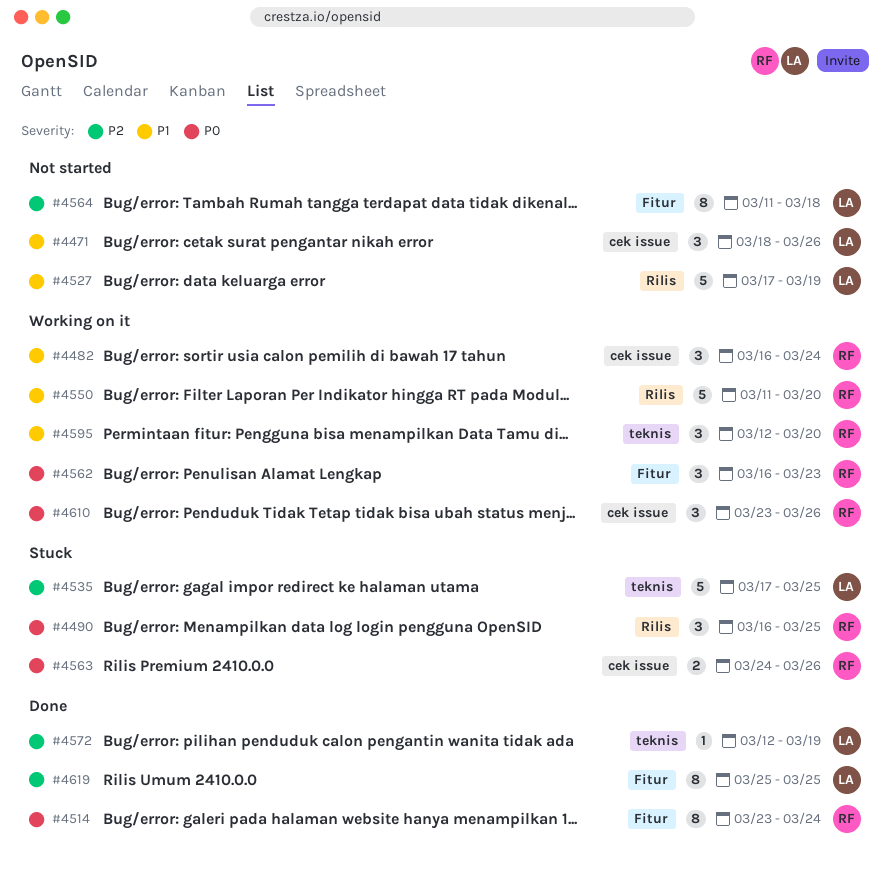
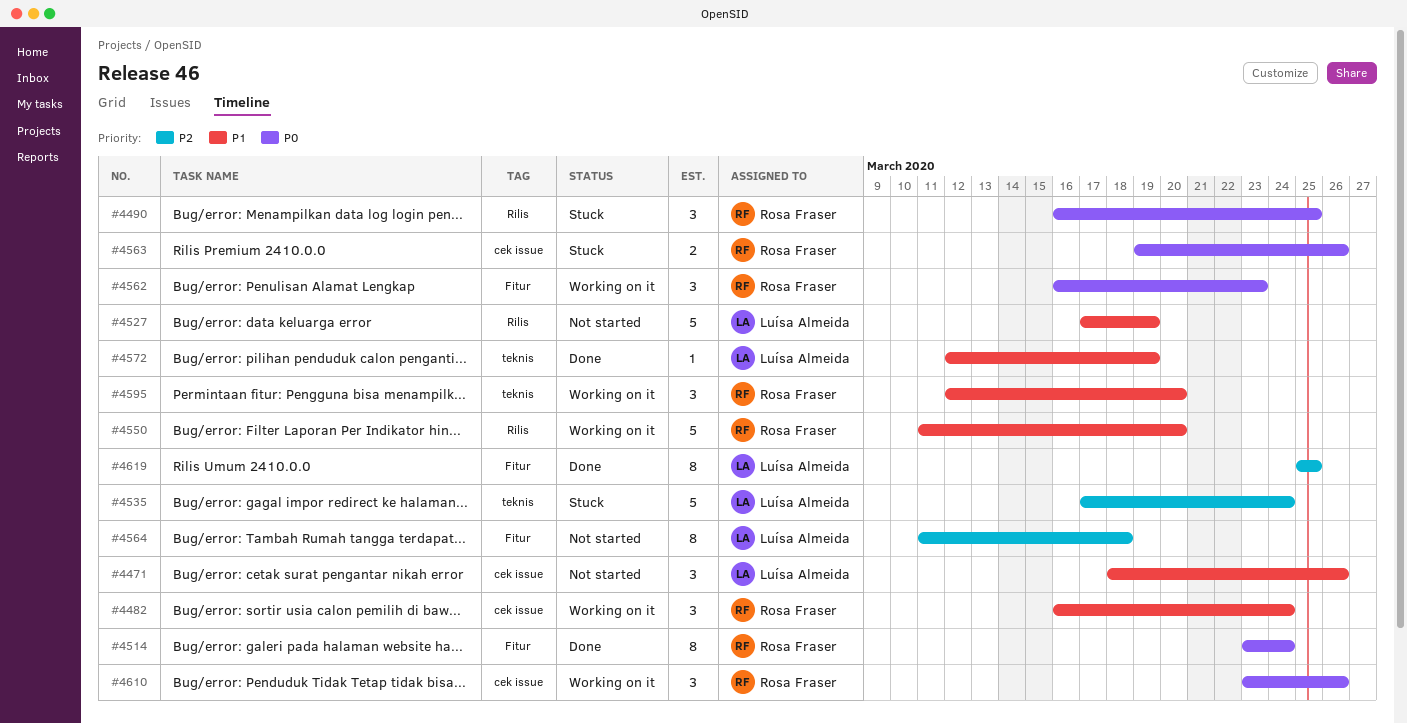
#4535, due: Mar 25 -> Mar 24
#4563, start: Mar 24 -> Mar 19
#4572, priority: P2 -> P1

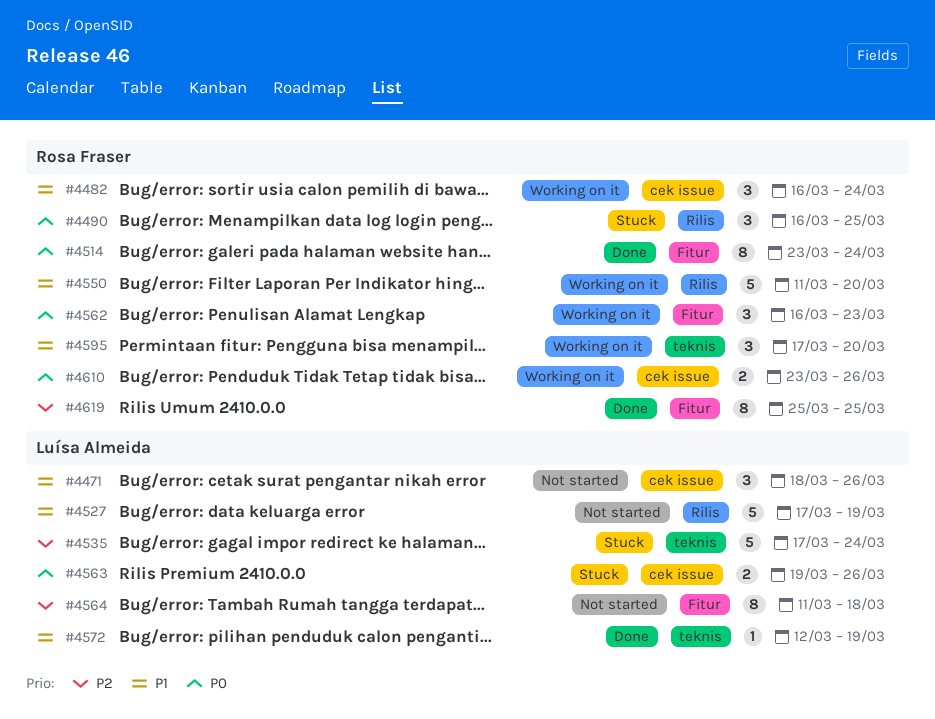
#4563, owner: Rosa Fraser -> Luísa Almeida
#4595, start: Mar 12 -> Mar 17
#4610, estimate: 3 -> 2
#4619, owner: Luísa Almeida -> Rosa Fraser

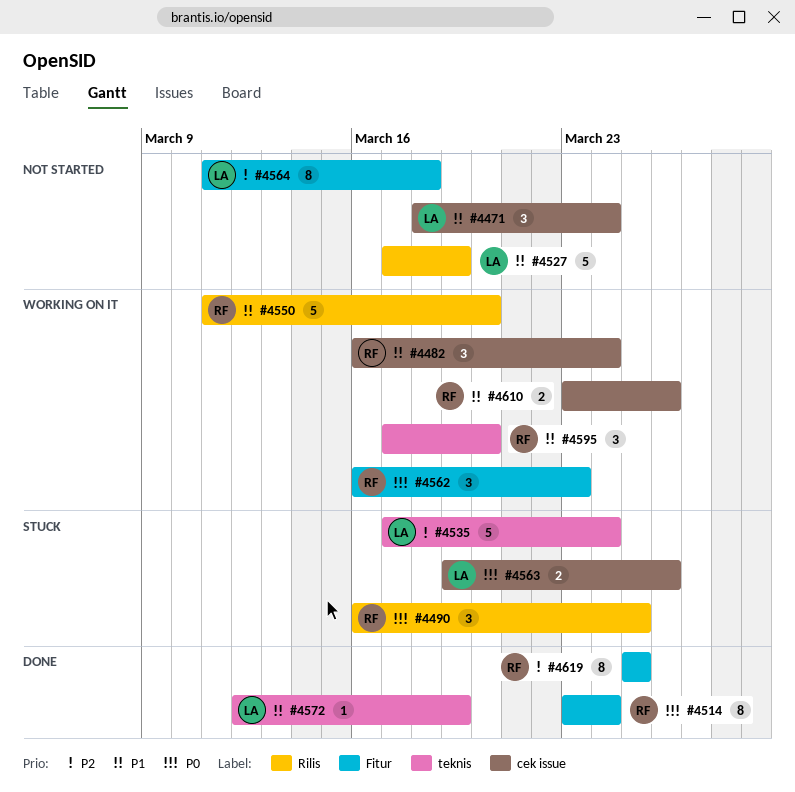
#4471, due: Mar 26 -> Mar 24
#4610, priority: P0 -> P1

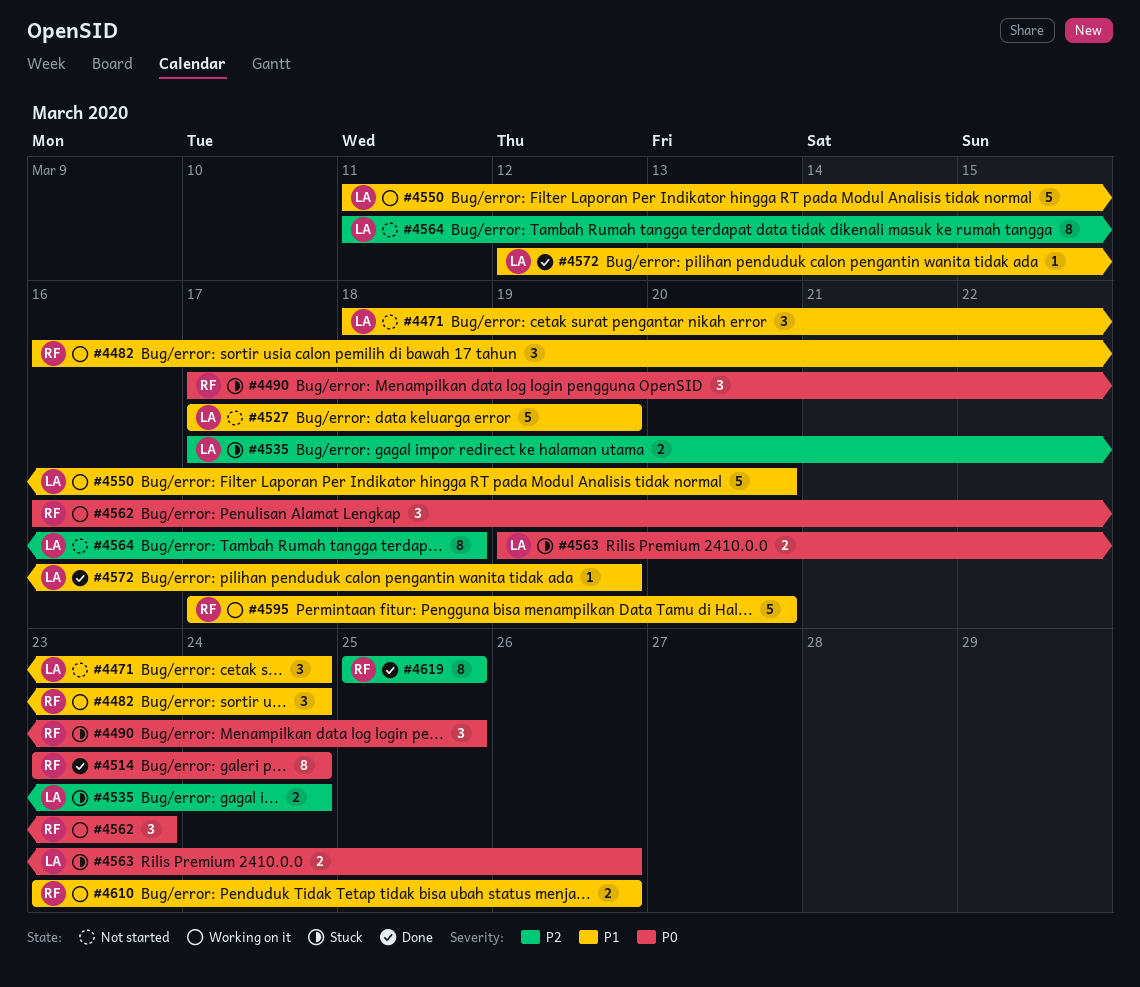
#4490, start: Mar 16 -> Mar 17
#4535, estimate: 5 -> 2
#4550, owner: RF -> LA
#4595, estimate: 3 -> 5

